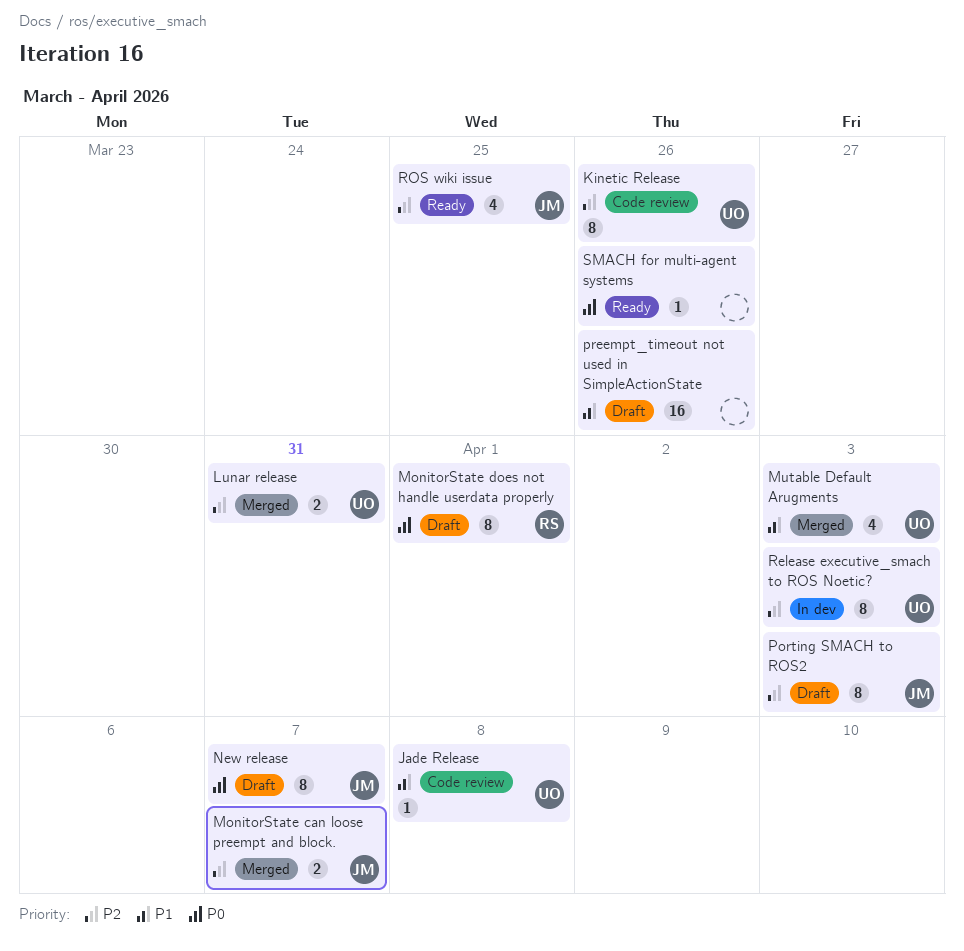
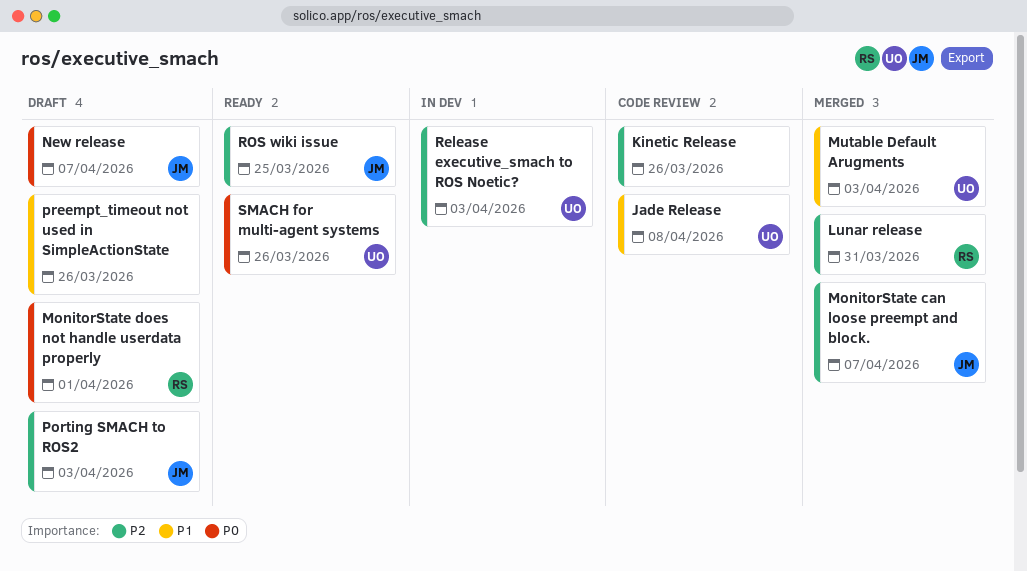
Kinetic Release, owner: UO -> none
Lunar release, owner: UO -> RS
SMACH for multi-agent systems, owner: none -> UO

